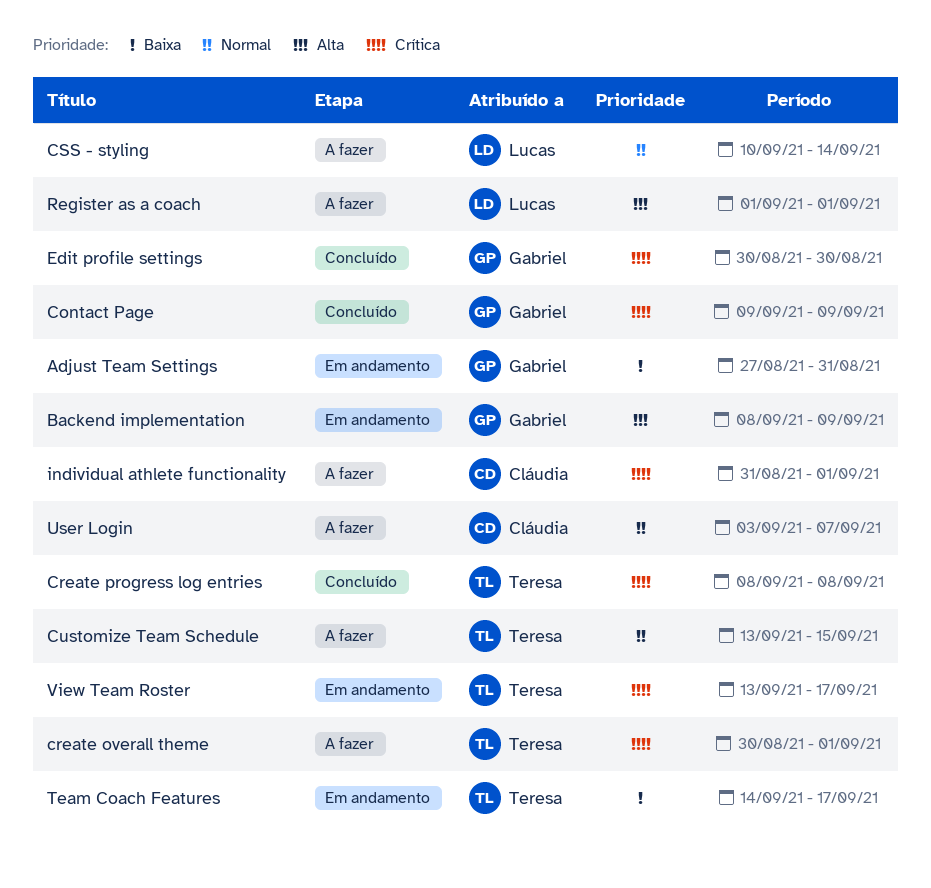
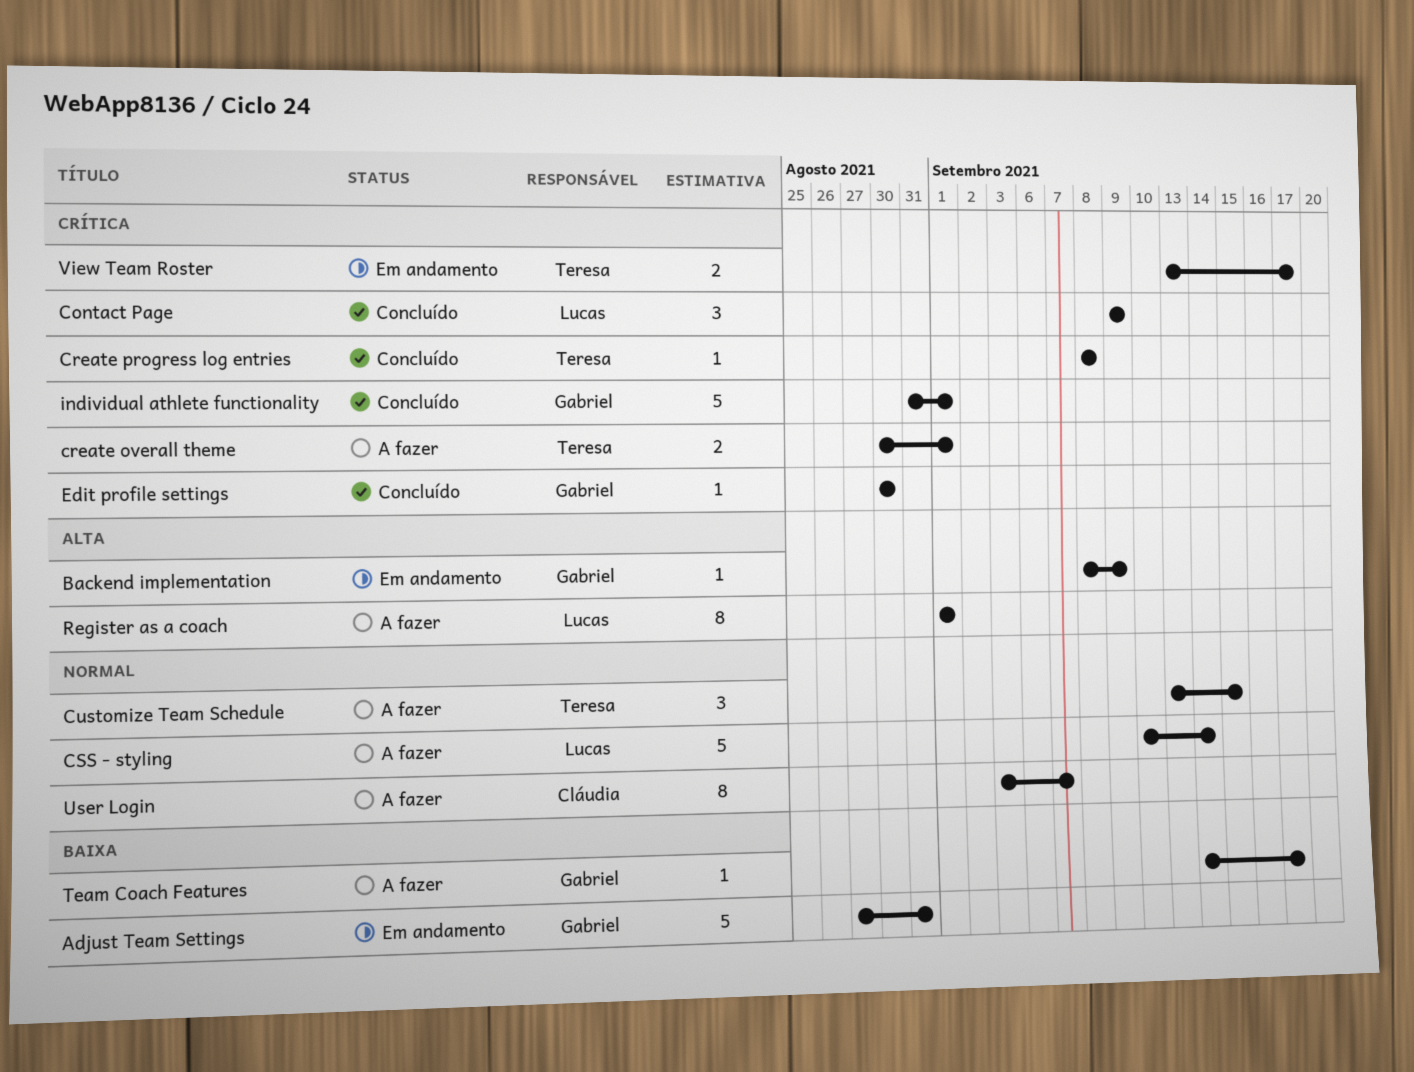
Contact Page, owner: Gabriel -> Lucas
individual athlete functionality, status: A fazer -> Concluído
individual athlete functionality, owner: Cláudia -> Gabriel
Team Coach Features, status: Em andamento -> A fazer
Team Coach Features, owner: Teresa -> Gabriel

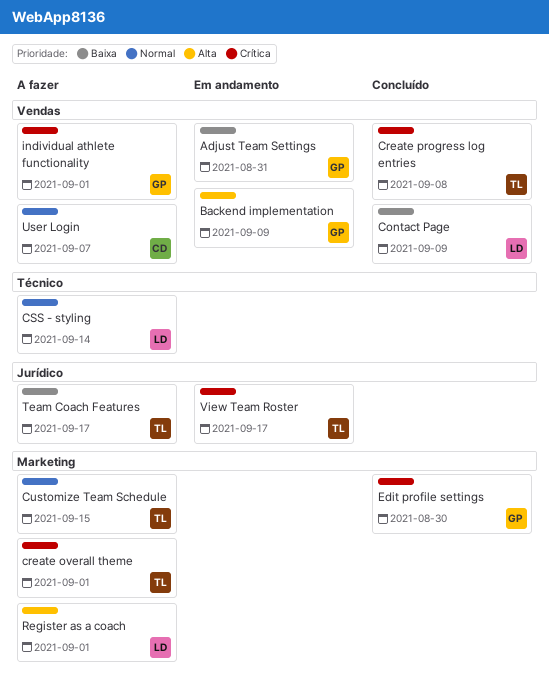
Contact Page, priority: Crítica -> Baixa
individual athlete functionality, status: Concluído -> A fazer
Team Coach Features, owner: Gabriel -> Teresa

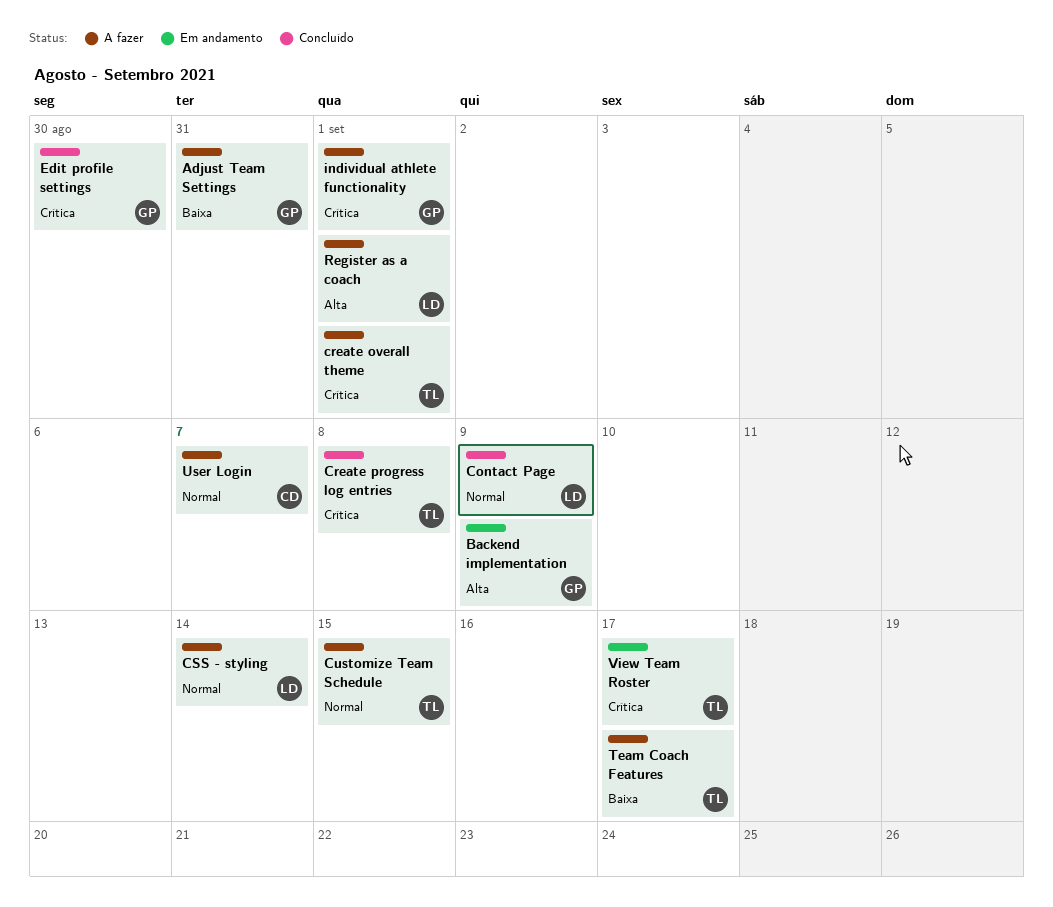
Adjust Team Settings, status: Em andamento -> A fazer
Contact Page, priority: Baixa -> Normal

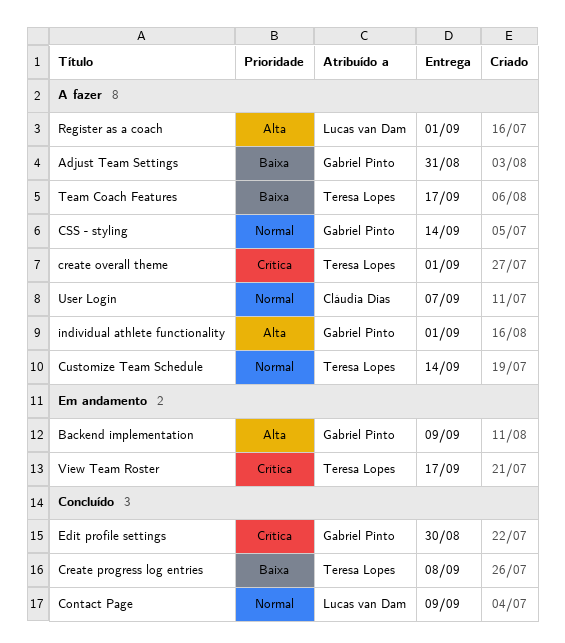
Create progress log entries, priority: Crítica -> Baixa
CSS - styling, owner: Lucas van Dam -> Gabriel Pinto
Customize Team Schedule, due: Sep 15 -> Sep 14
individual athlete functionality, priority: Crítica -> Alta

